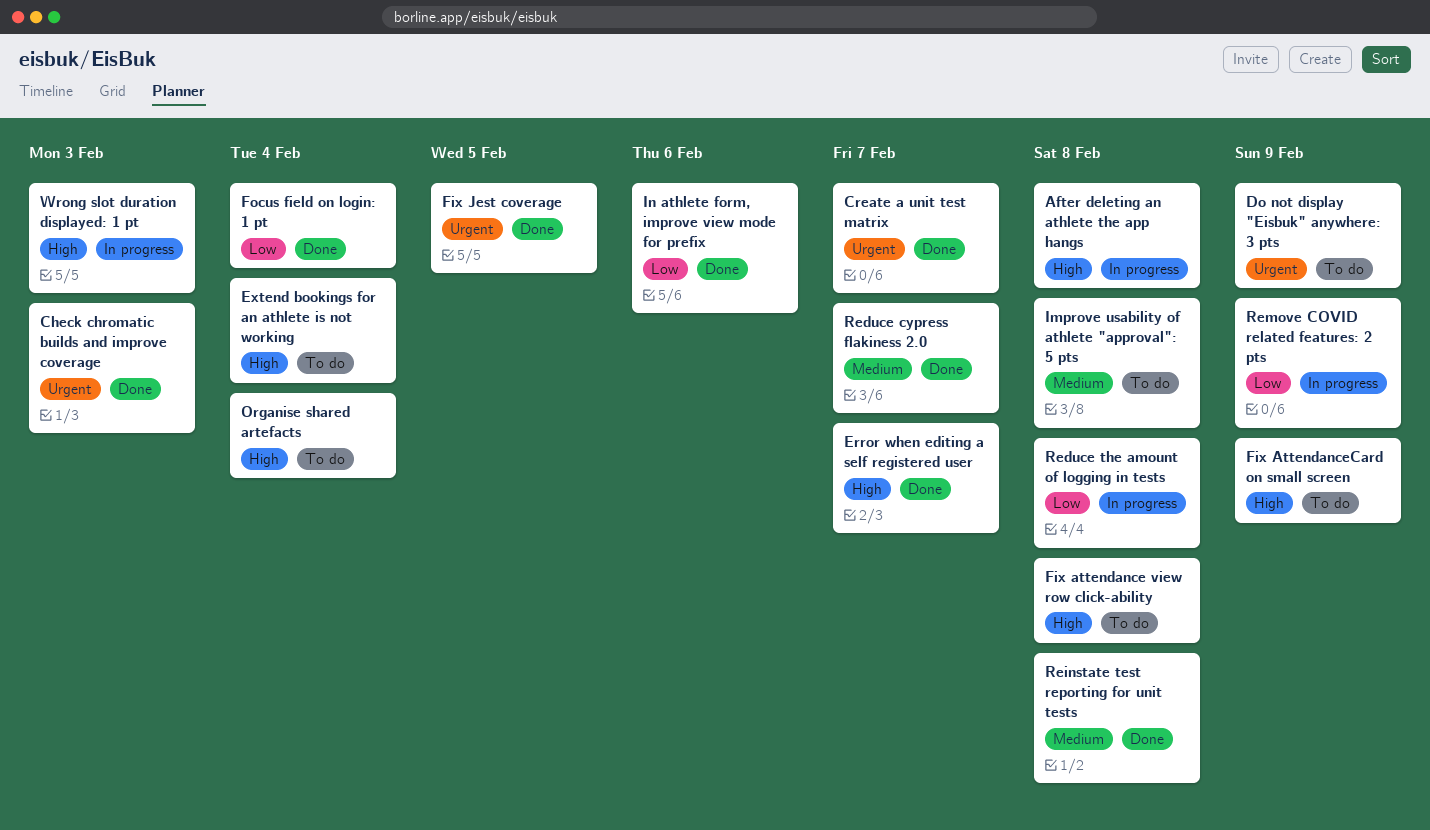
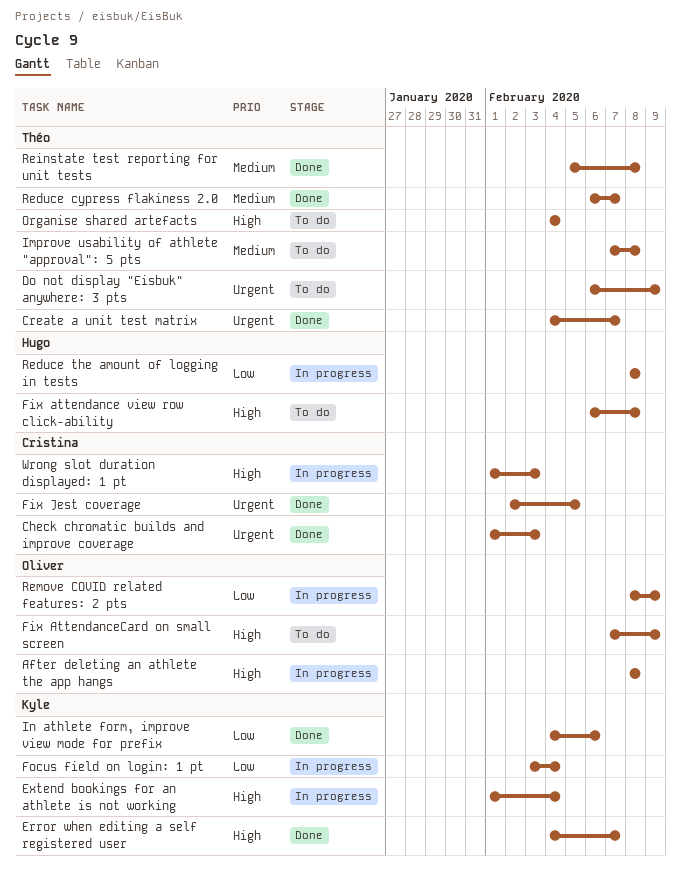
Extend bookings for an athlete is not working, status: To do -> In progress
Focus field on login: 1 pt, status: Done -> In progress

